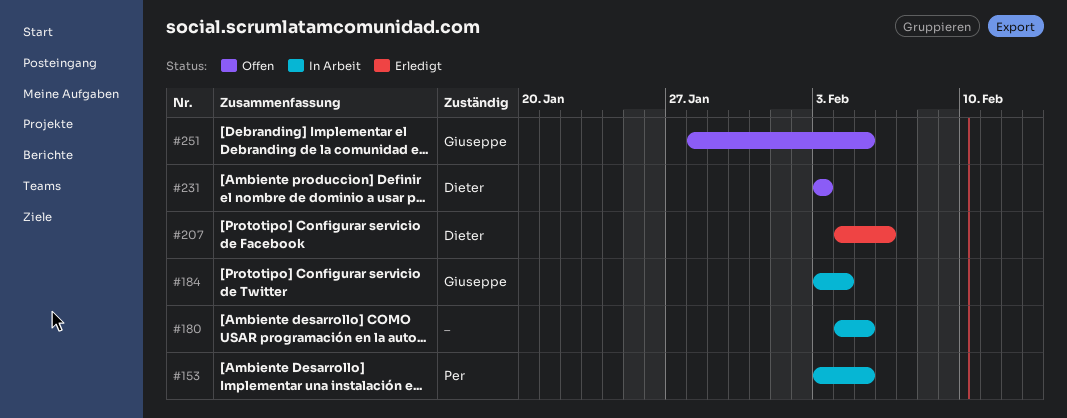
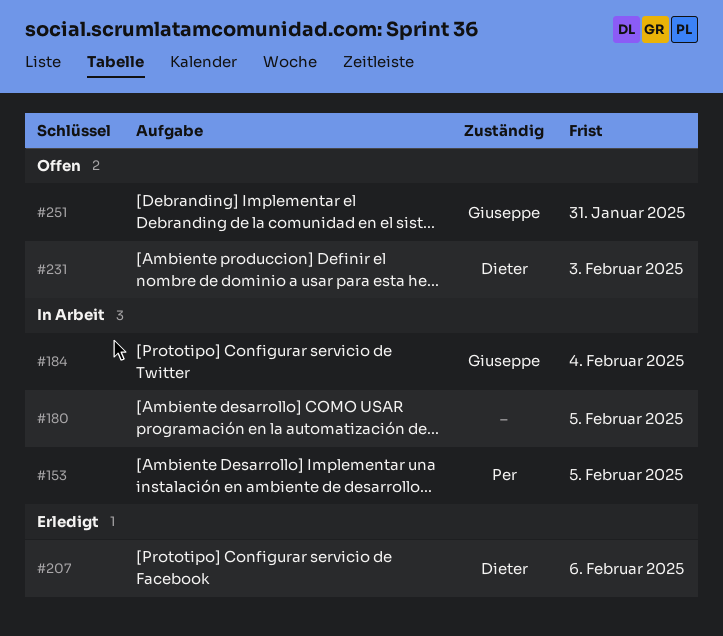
#251, due: Feb 5 -> Jan 31

